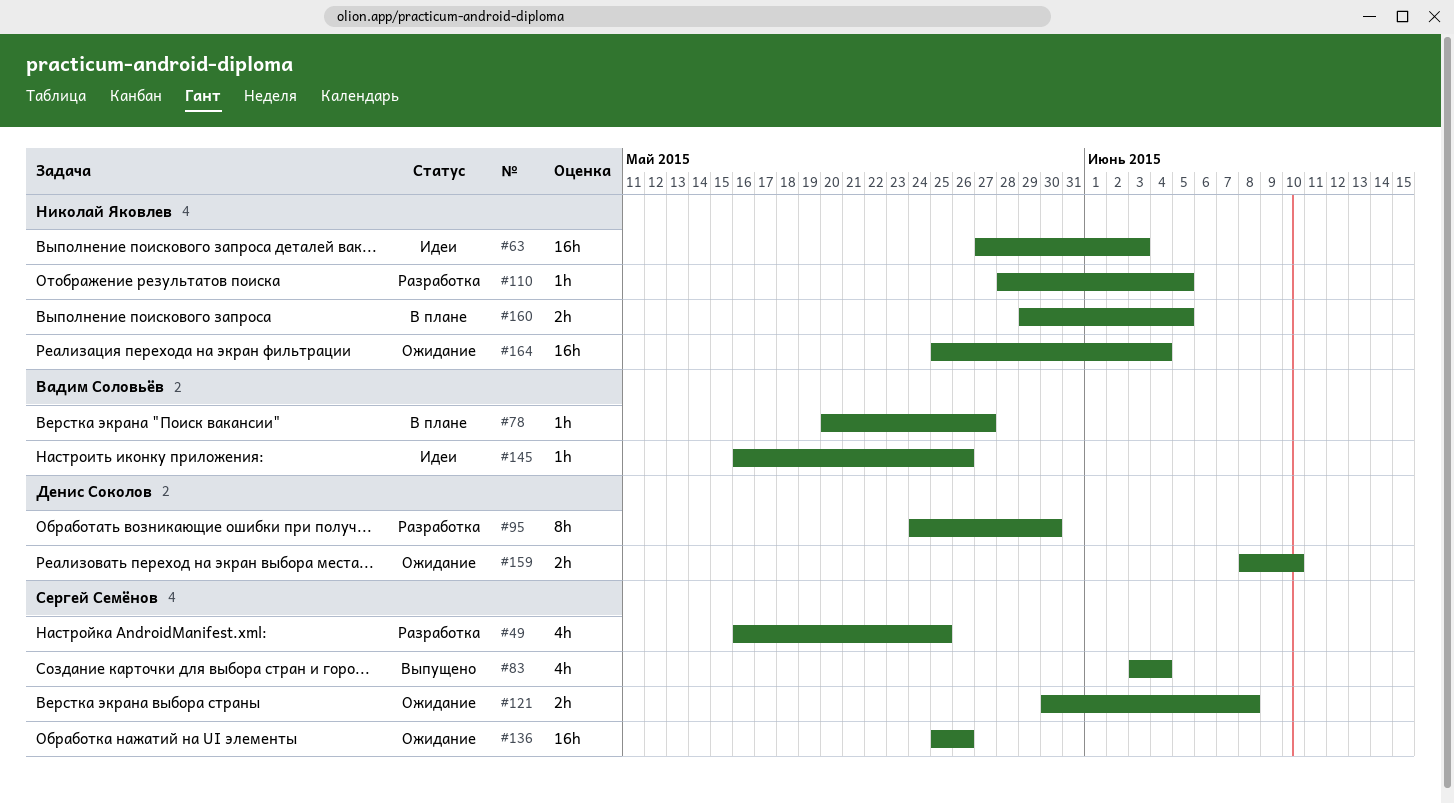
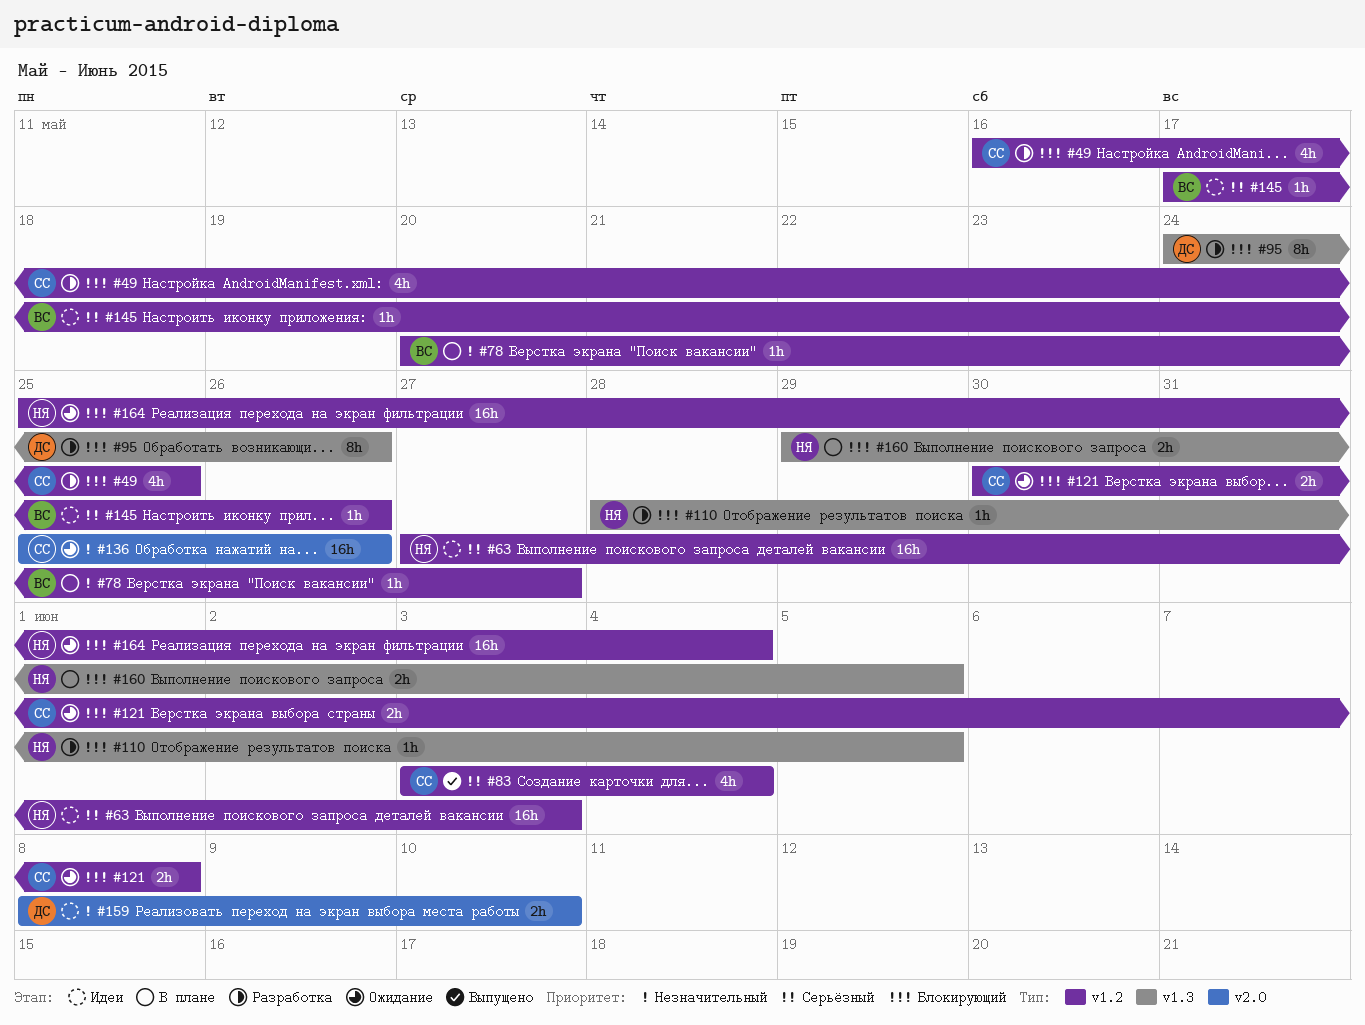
#95, due: May 30 -> May 26
#145, start: May 16 -> May 17
#159, status: Ожидание -> Идеи

